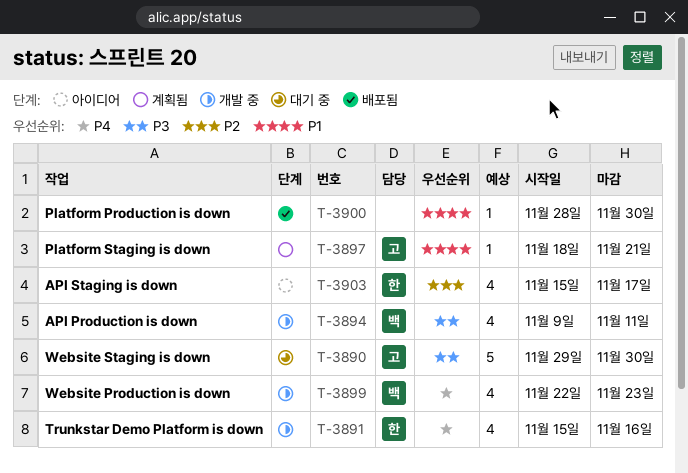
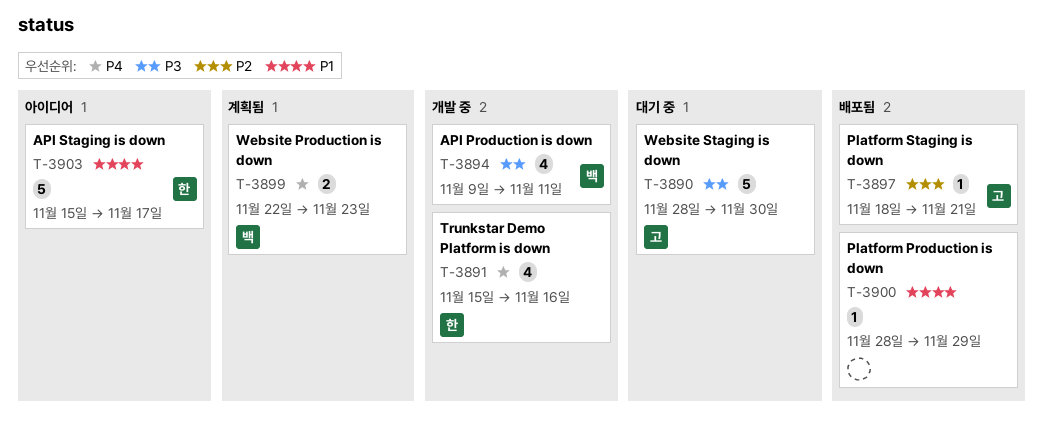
T-3890, start: Nov 29 -> Nov 28
T-3897, status: 계획됨 -> 배포됨
T-3897, priority: P1 -> P2
T-3899, status: 개발 중 -> 계획됨
T-3899, estimate: 4 -> 2
T-3900, due: Nov 30 -> Nov 29
T-3903, priority: P2 -> P1
T-3903, estimate: 4 -> 5

